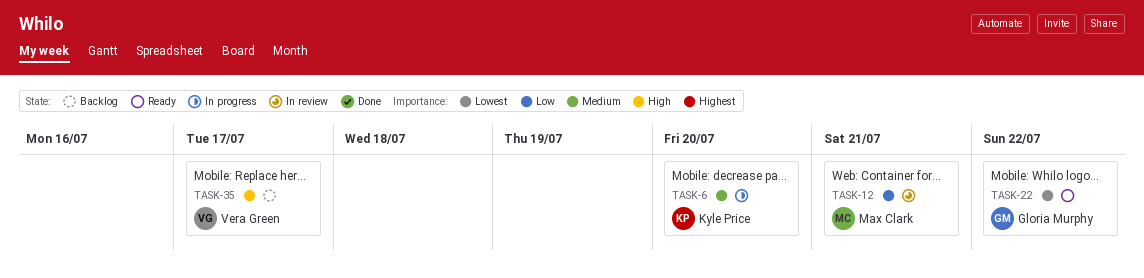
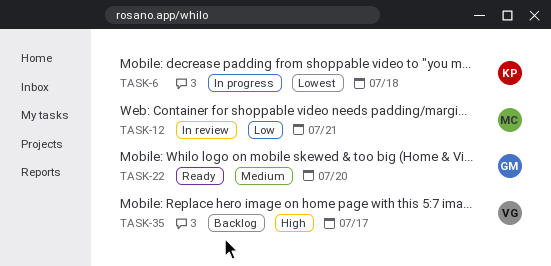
TASK-6, priority: Medium -> Lowest
TASK-6, due: Jul 20 -> Jul 18
TASK-22, priority: Lowest -> Medium
TASK-22, due: Jul 22 -> Jul 20

